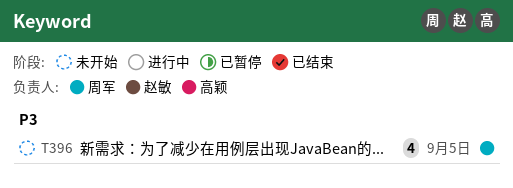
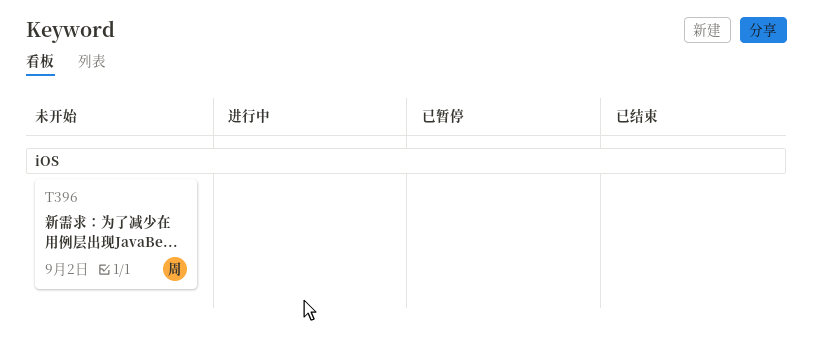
T396, due: Sep 5 -> Sep 2

